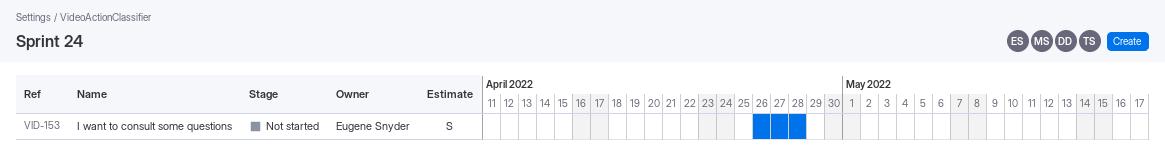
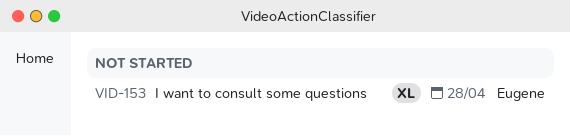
VID-153, estimate: S -> XL

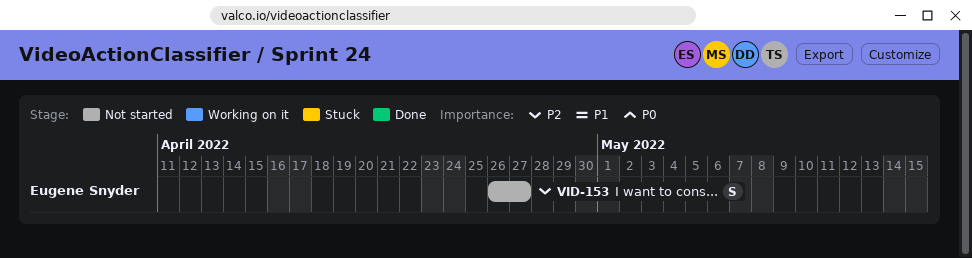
VID-153, estimate: XL -> S
VID-153, due: Apr 28 -> Apr 27

